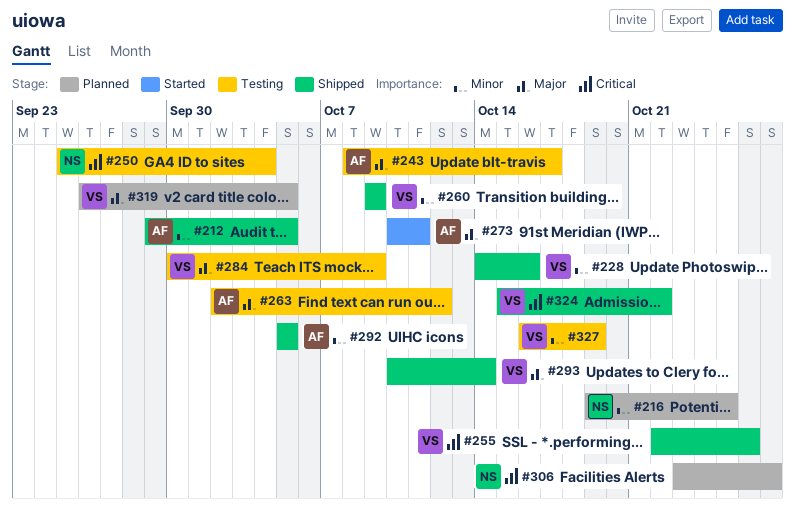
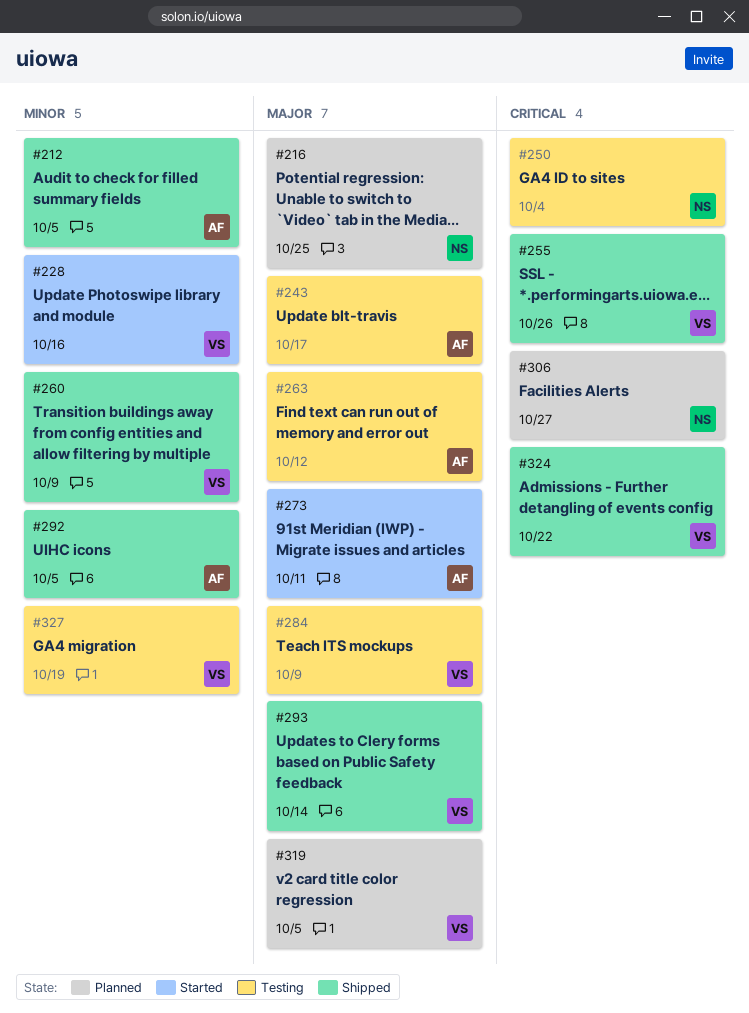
#216, priority: Minor -> Major
#228, status: Shipped -> Started

